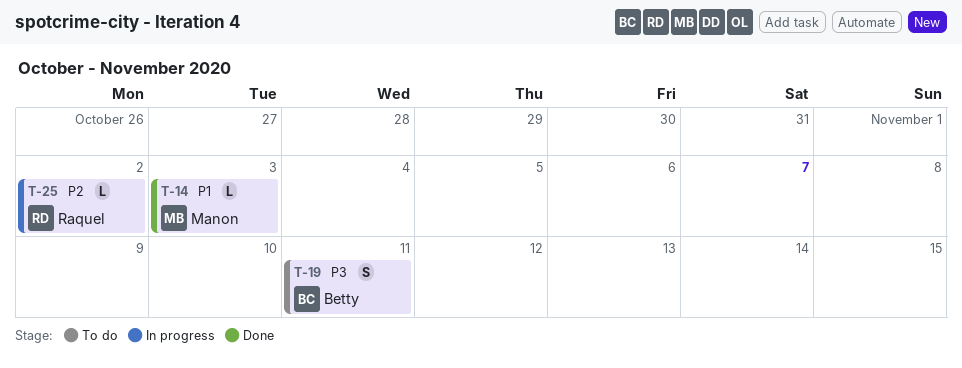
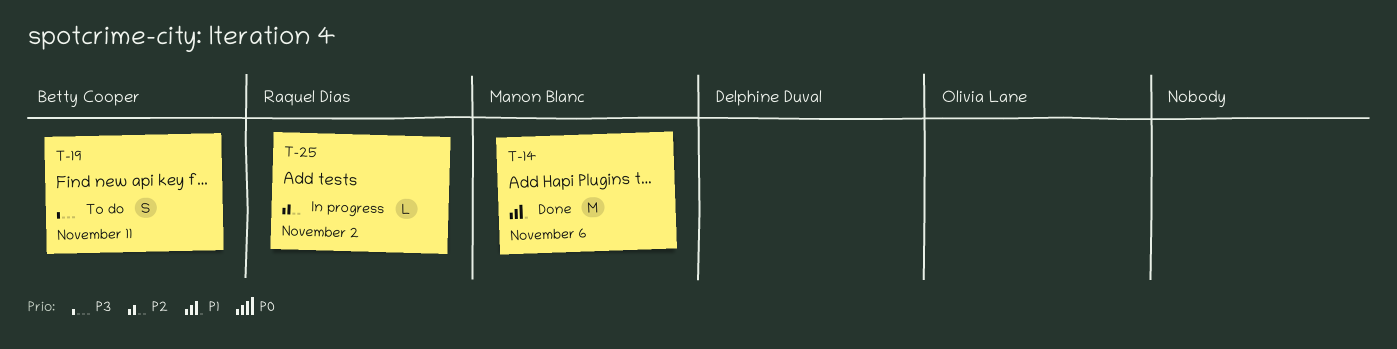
T-14, estimate: L -> M
T-14, due: Nov 3 -> Nov 6

